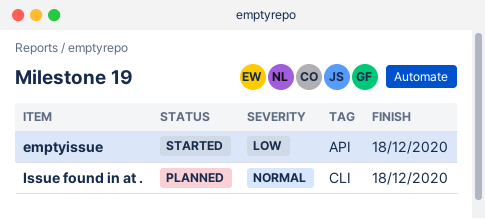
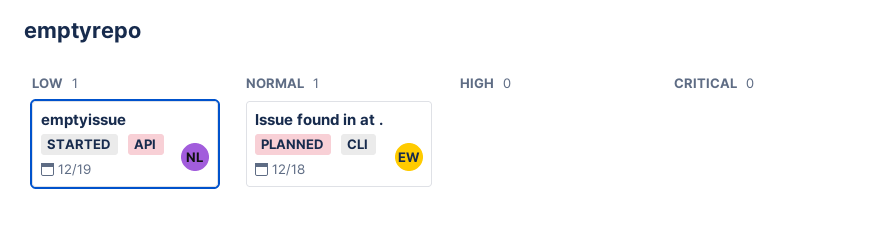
emptyissue, due: Dec 18 -> Dec 19

